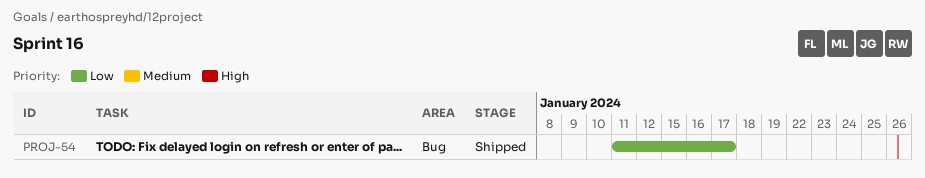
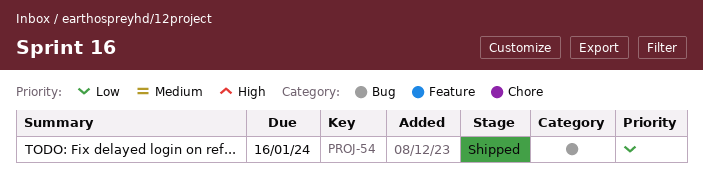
PROJ-54, due: Jan 17 -> Jan 16

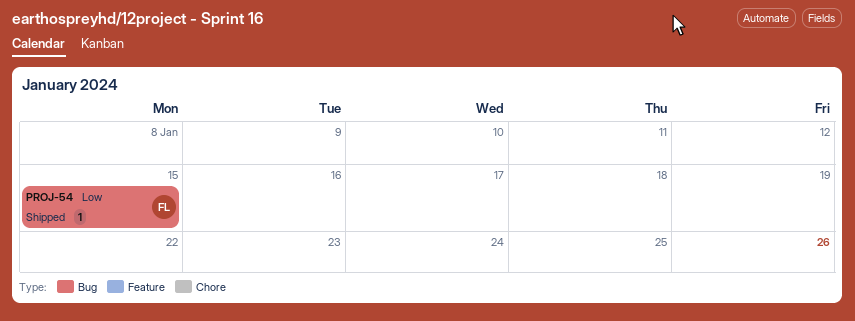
PROJ-54, due: Jan 16 -> Jan 15

